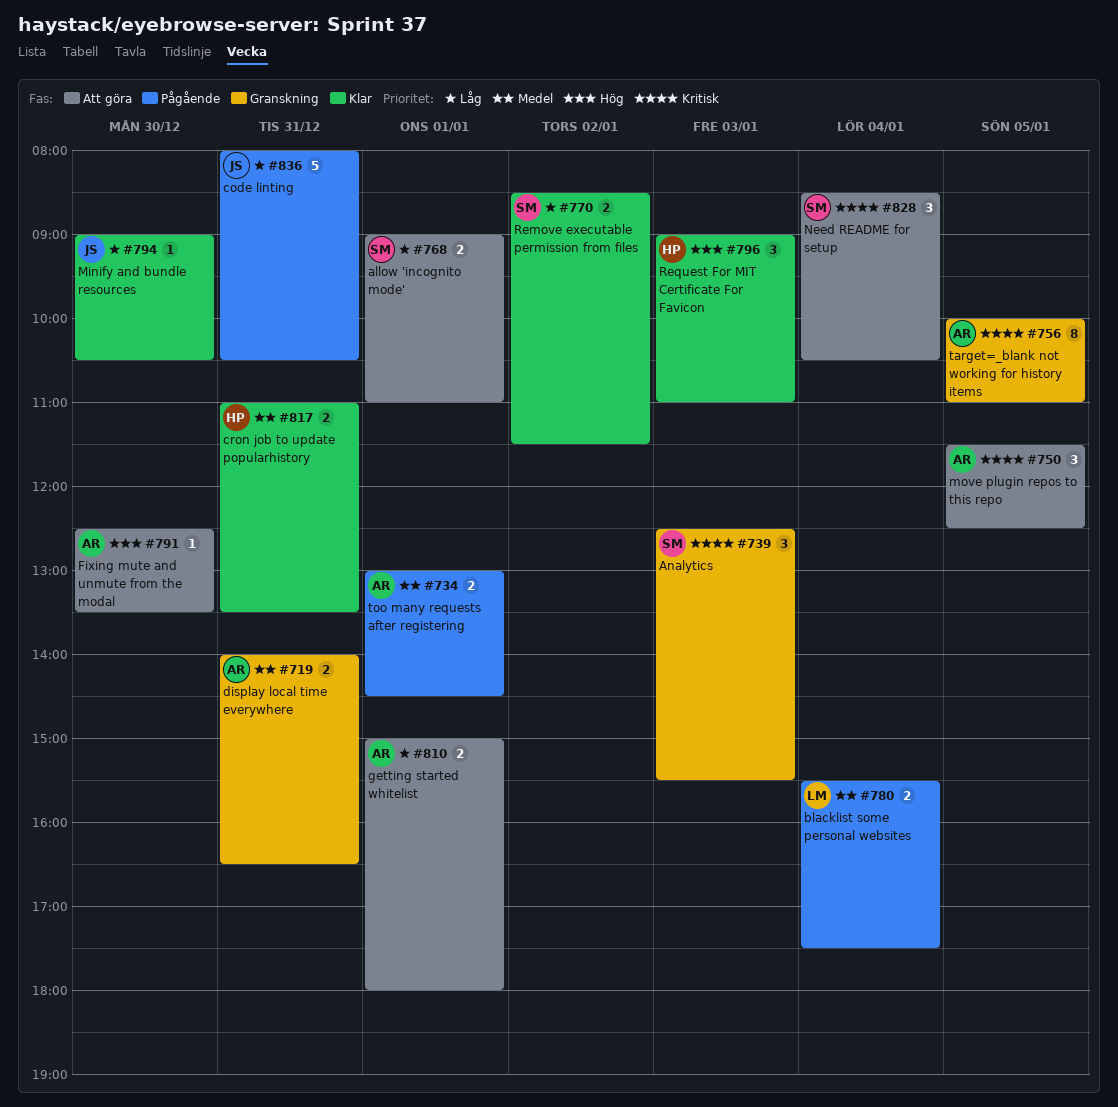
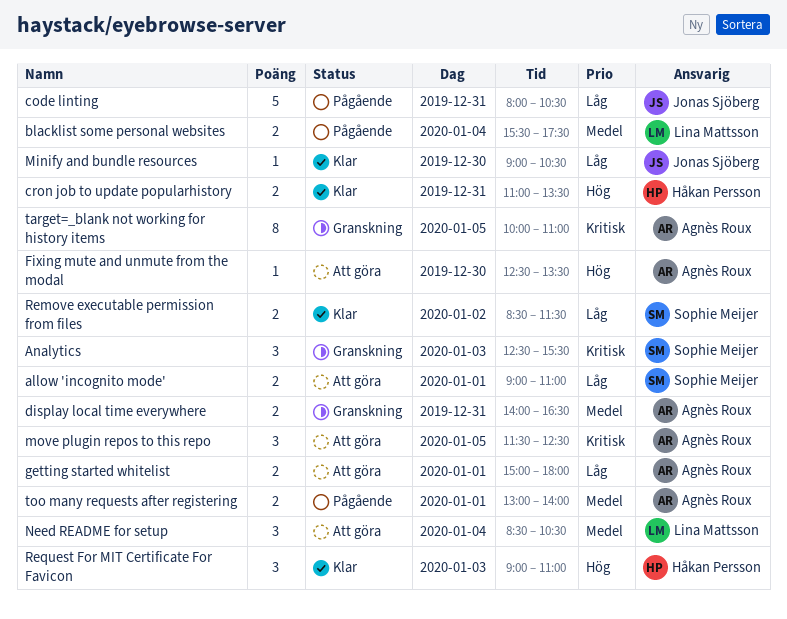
cron job to update popularhistory, priority: Medel -> Hög
Need README for setup, owner: Sophie Meijer -> Lina Mattsson
Need README for setup, priority: Kritisk -> Medel
too many requests after registering, ends: 14:30 -> 14:00

